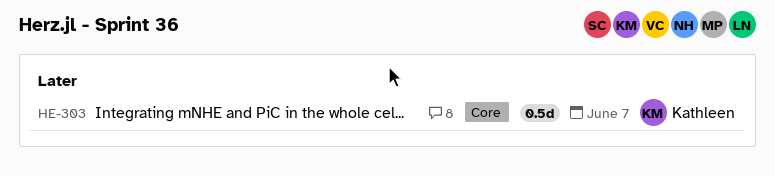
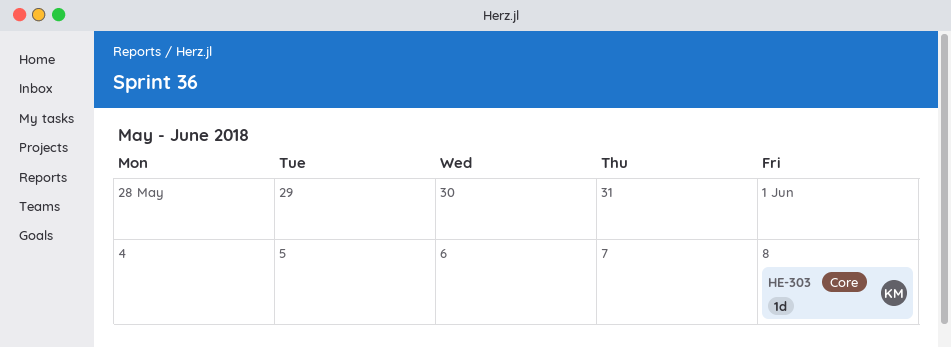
HE-303, estimate: 0.5d -> 1d
HE-303, due: Jun 7 -> Jun 8

